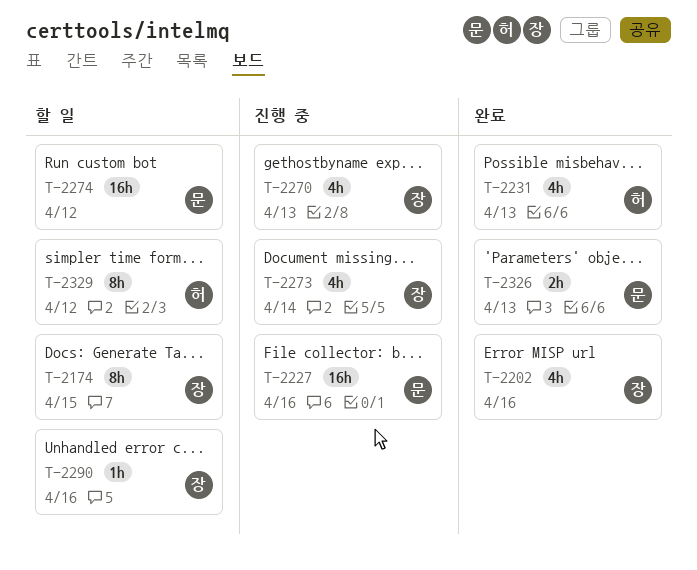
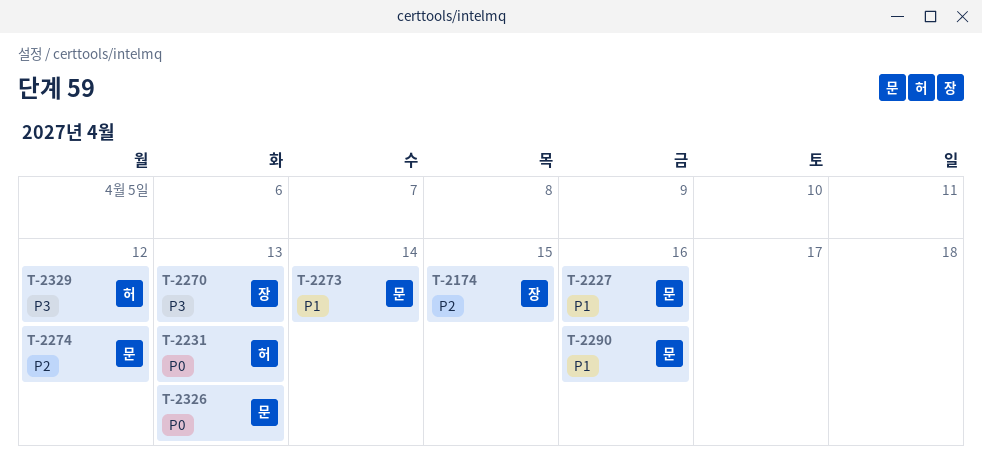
T-2202: present -> none
T-2273, owner: 장 -> 문
T-2290, owner: 장 -> 문

